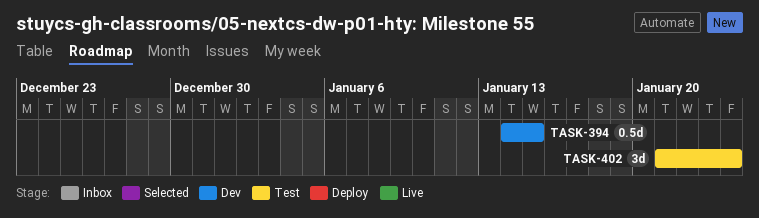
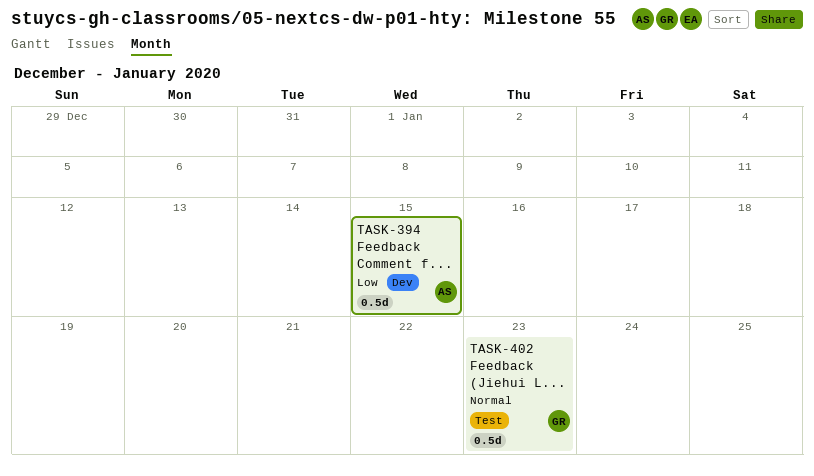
TASK-402, estimate: 3d -> 0.5d
TASK-402, due: Jan 24 -> Jan 23

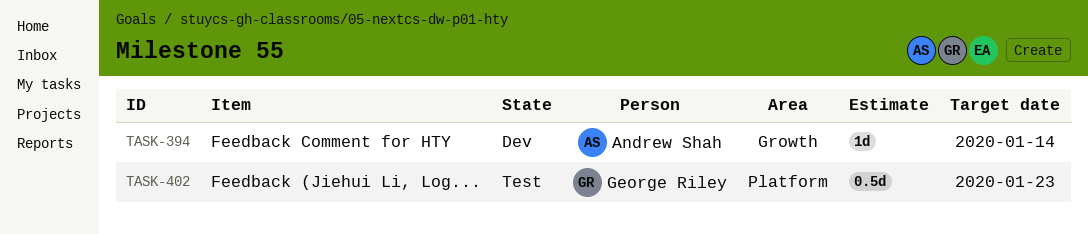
TASK-394, estimate: 0.5d -> 1d
TASK-394, due: Jan 15 -> Jan 14

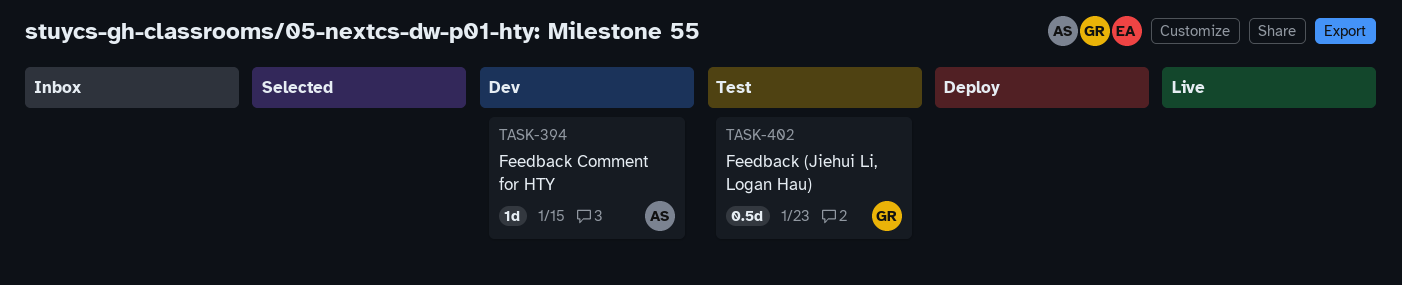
TASK-394, due: Jan 14 -> Jan 15

